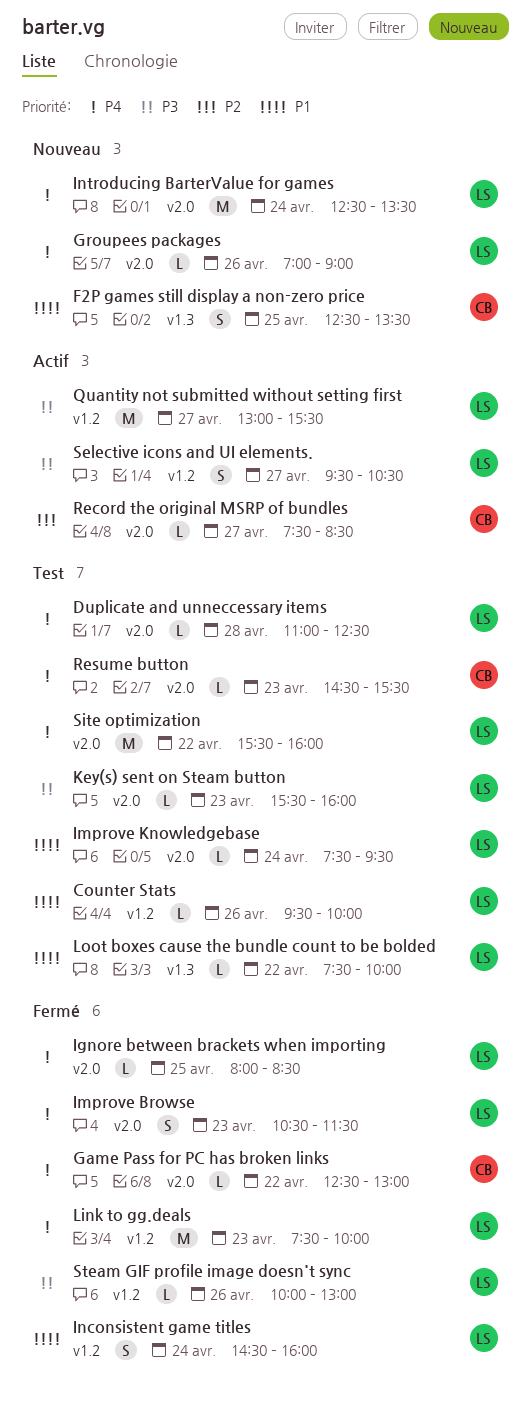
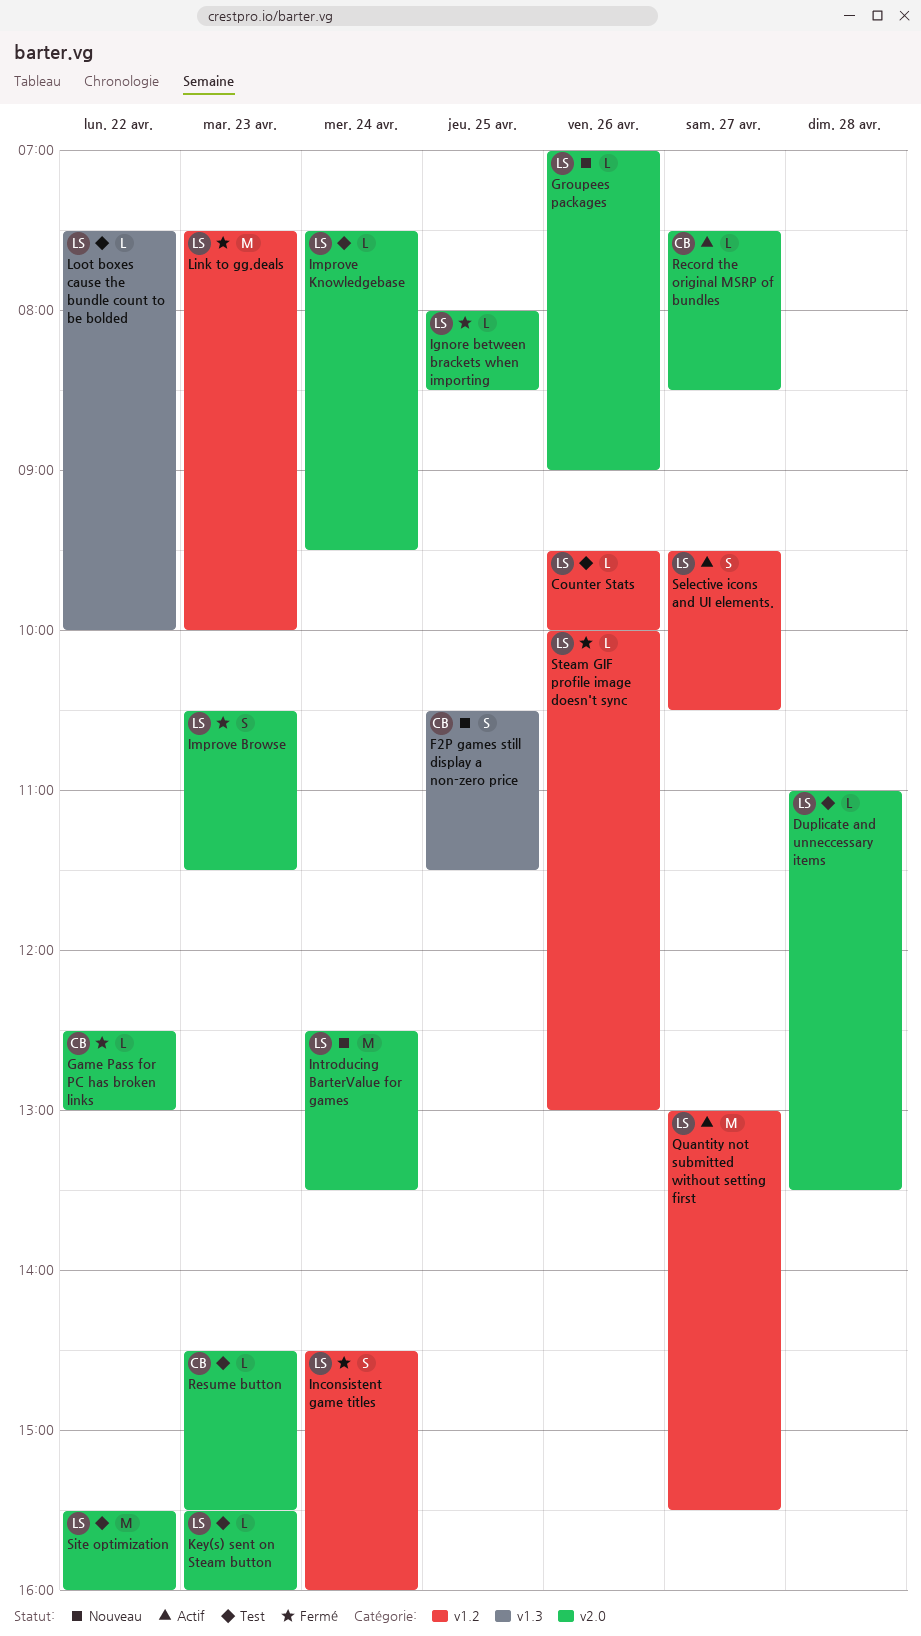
Duplicate and unneccessary items, ends: 12:30 -> 13:30
F2P games still display a non-zero price, begins: 12:30 -> 10:30
F2P games still display a non-zero price, ends: 13:30 -> 11:30

